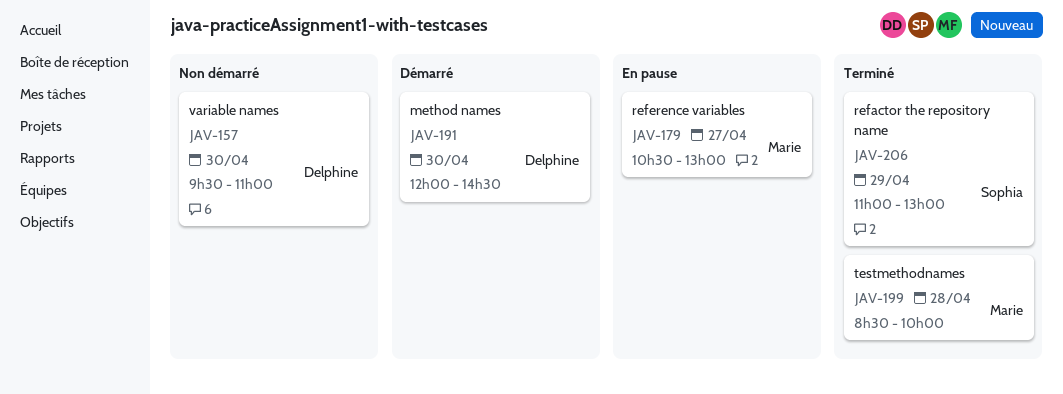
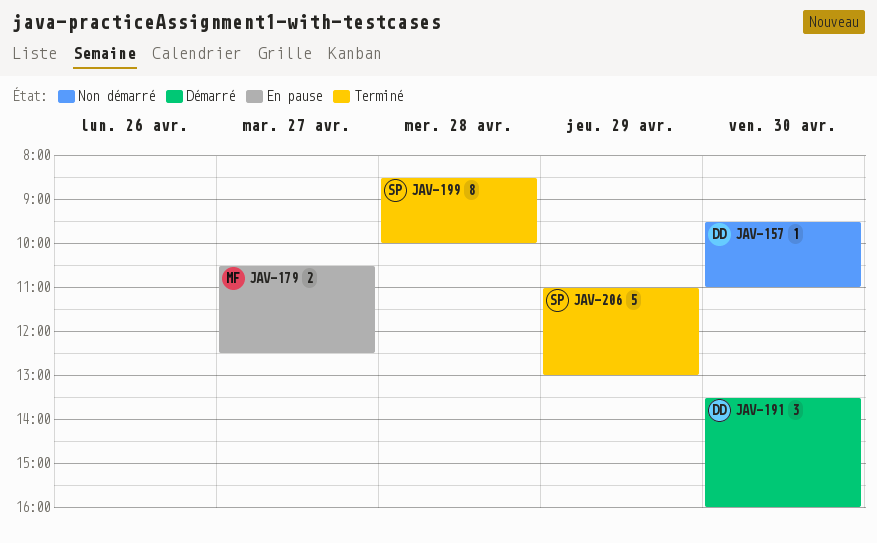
JAV-179, ends: 13:00 -> 12:30
JAV-191, begins: 12:00 -> 13:30
JAV-191, ends: 14:30 -> 16:00
JAV-199, owner: Marie -> Sophia

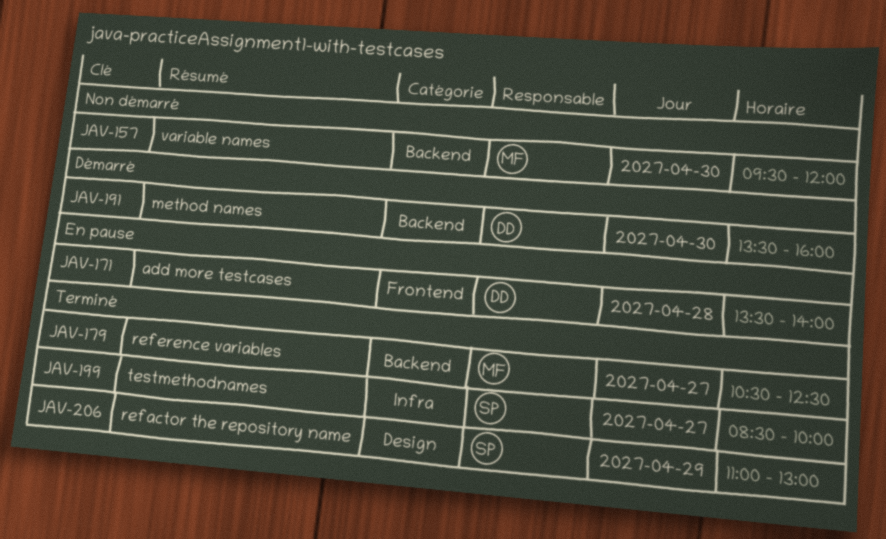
JAV-157, owner: DD -> MF
JAV-157, ends: 11:00 -> 12:00
JAV-171: none -> present
JAV-179, status: En pause -> Terminé
JAV-199, day: Apr 28 -> Apr 27

